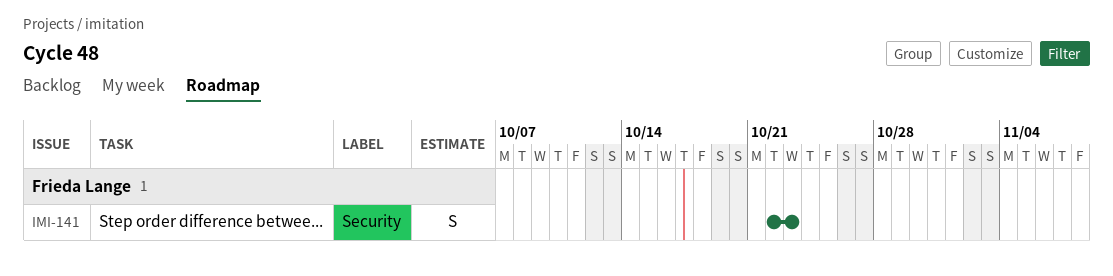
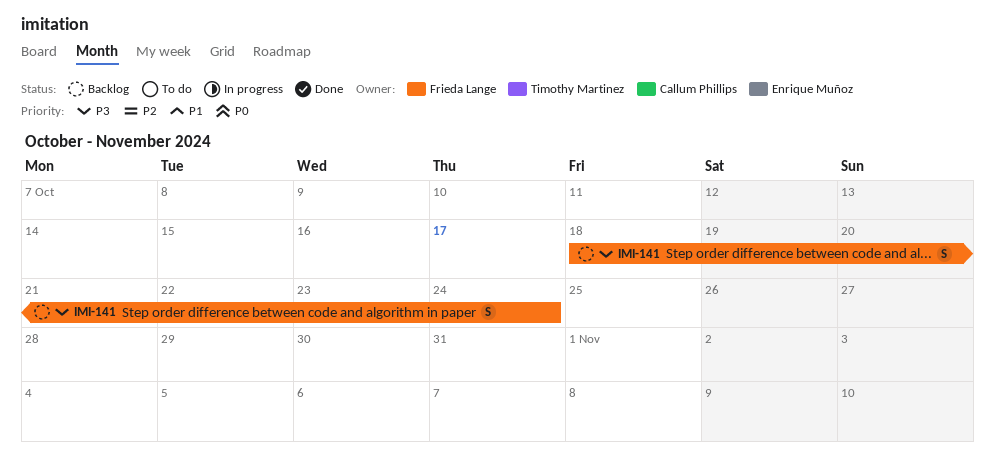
IMI-141, start: Oct 22 -> Oct 18
IMI-141, due: Oct 23 -> Oct 24

